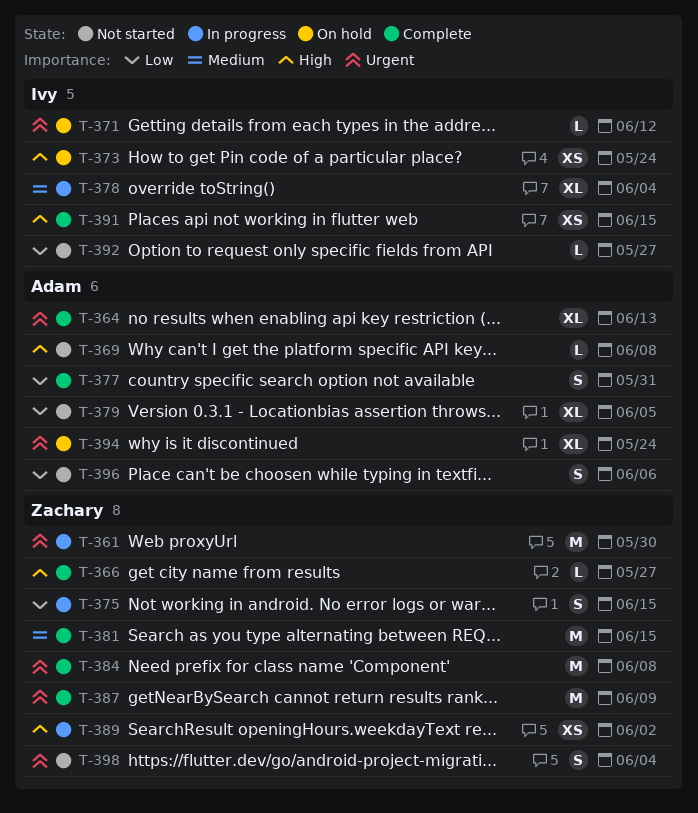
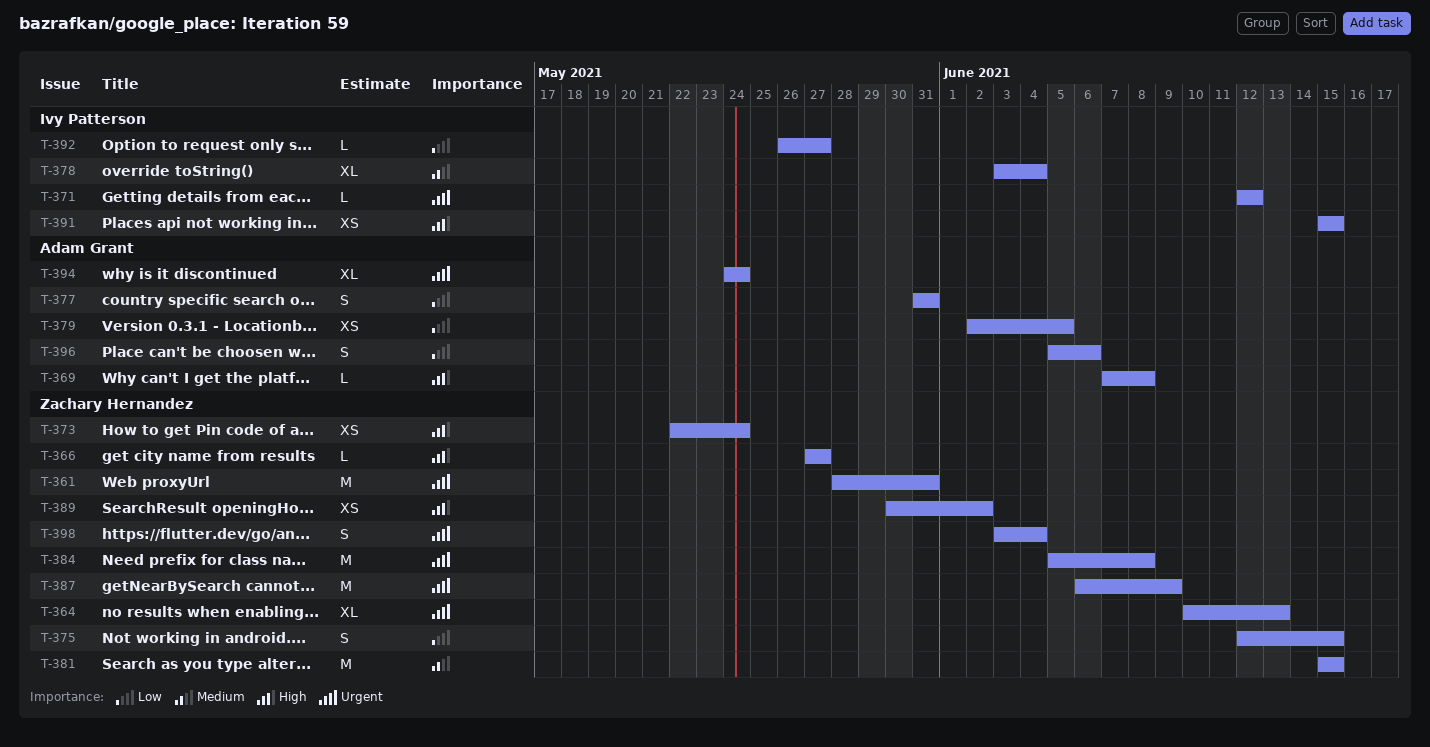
T-361, due: May 30 -> May 31
T-364, owner: Adam Grant -> Zachary Hernandez
T-373, owner: Ivy Patterson -> Zachary Hernandez
T-379, estimate: XL -> XS

